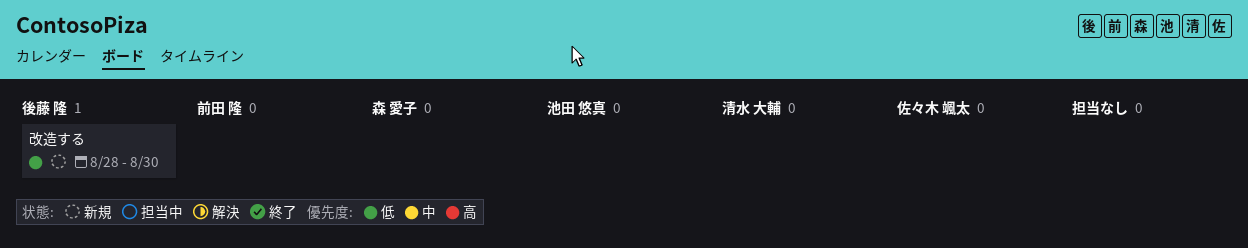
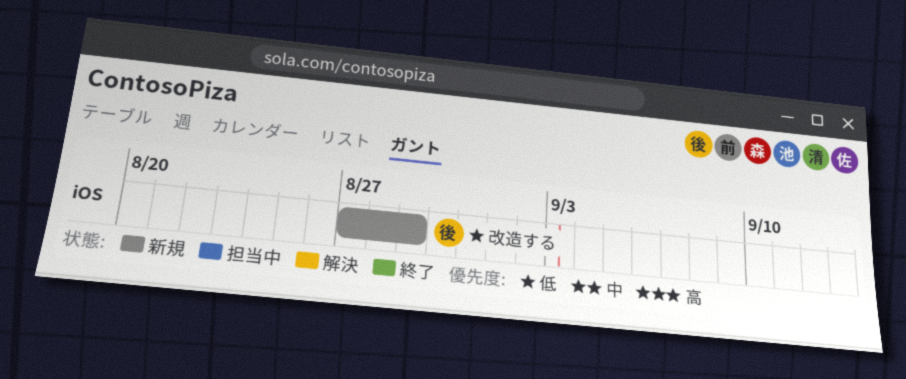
改造する, start: Aug 28 -> Aug 27
改造する, due: Aug 30 -> Aug 29

